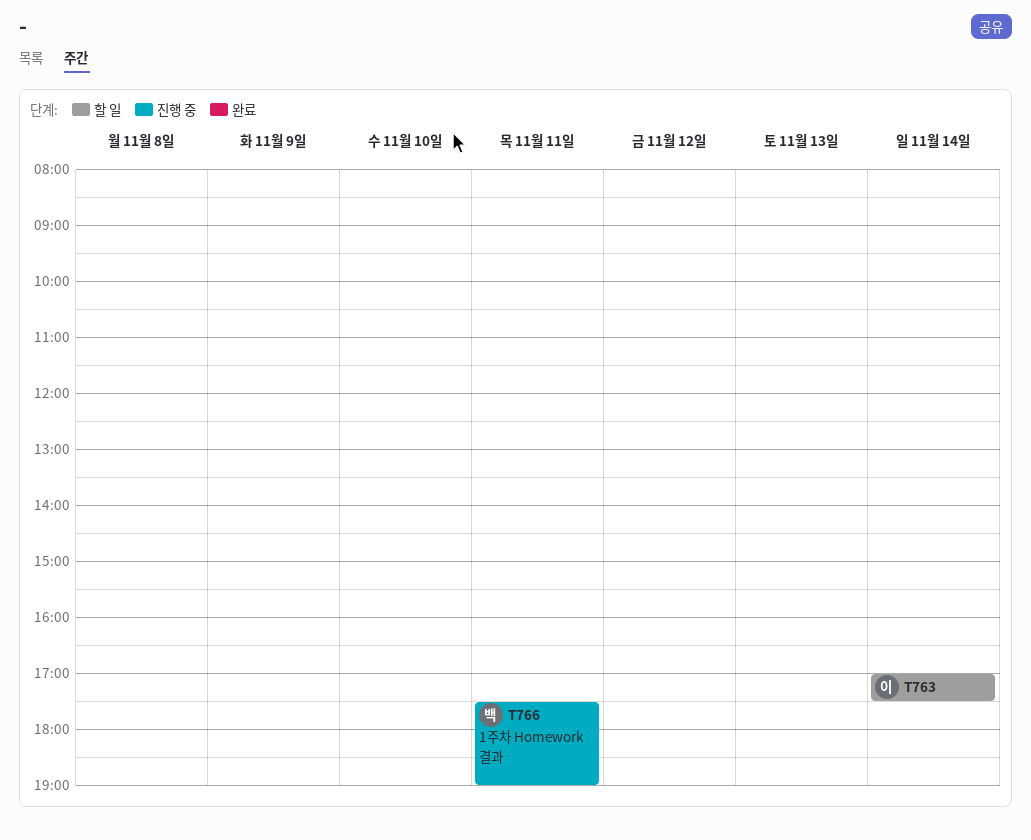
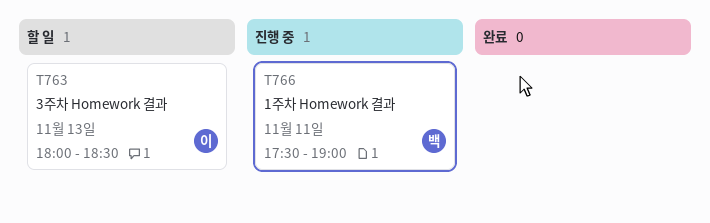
T763, day: Nov 14 -> Nov 13
T763, begins: 17:00 -> 18:00
T763, ends: 17:30 -> 18:30

